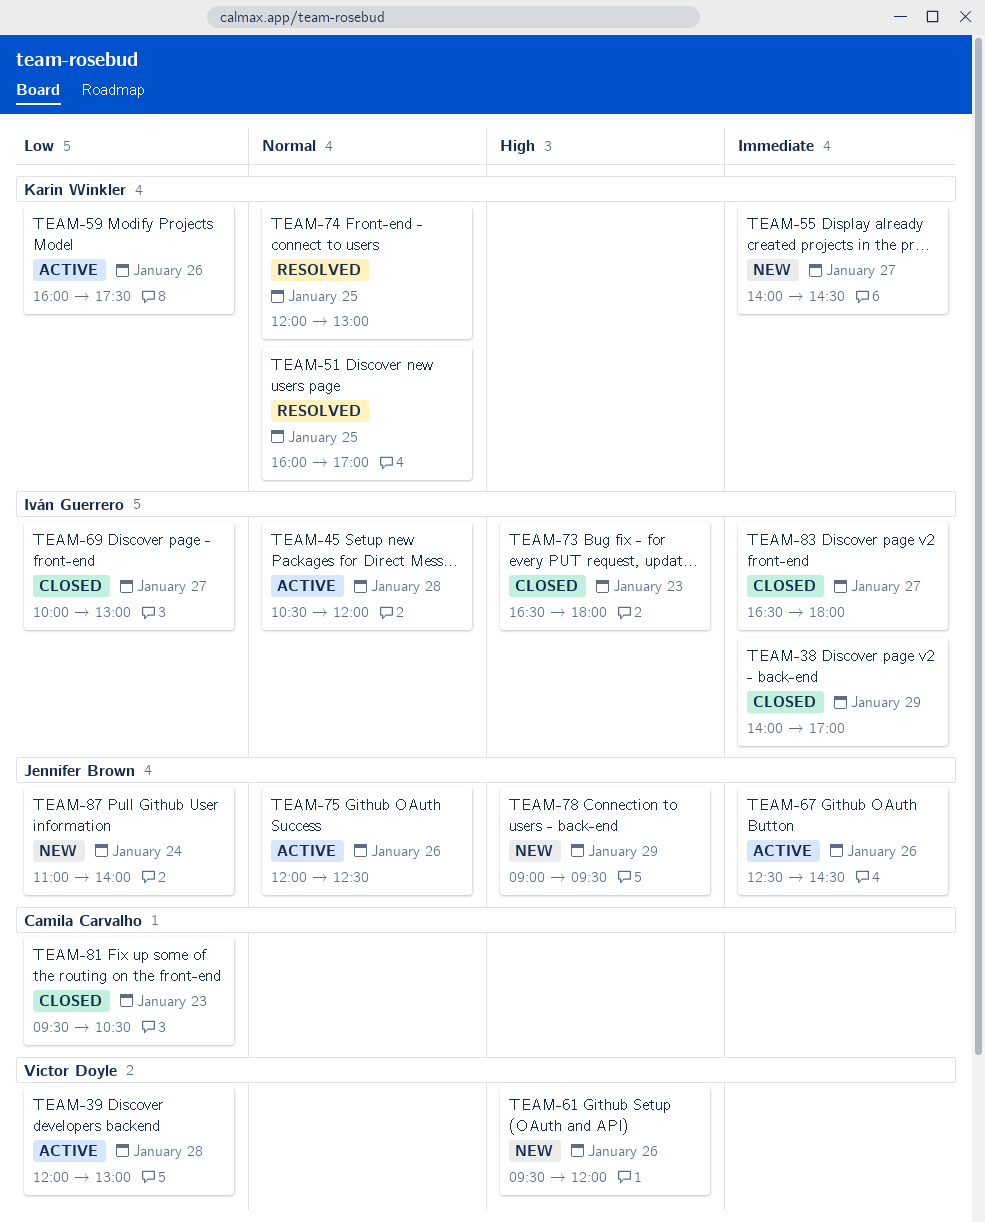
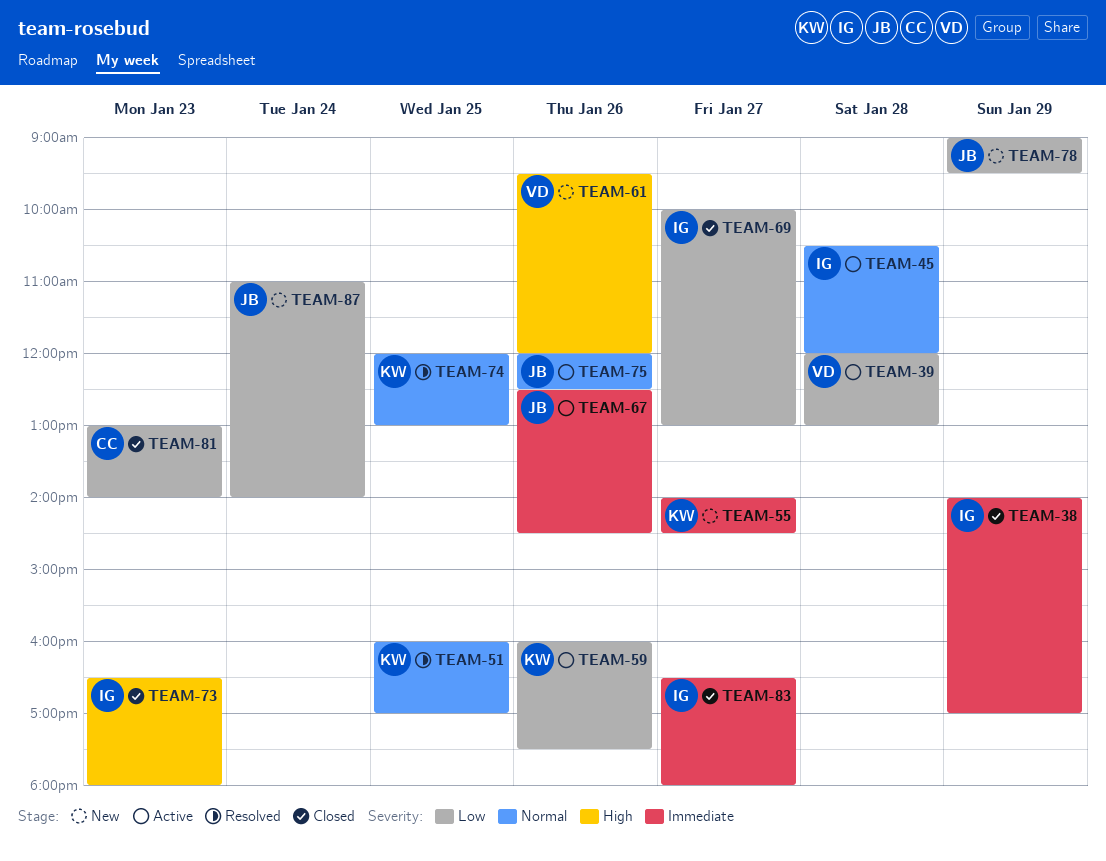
TEAM-78, priority: High -> Low
TEAM-81, begins: 09:30 -> 13:00
TEAM-81, ends: 10:30 -> 14:00

